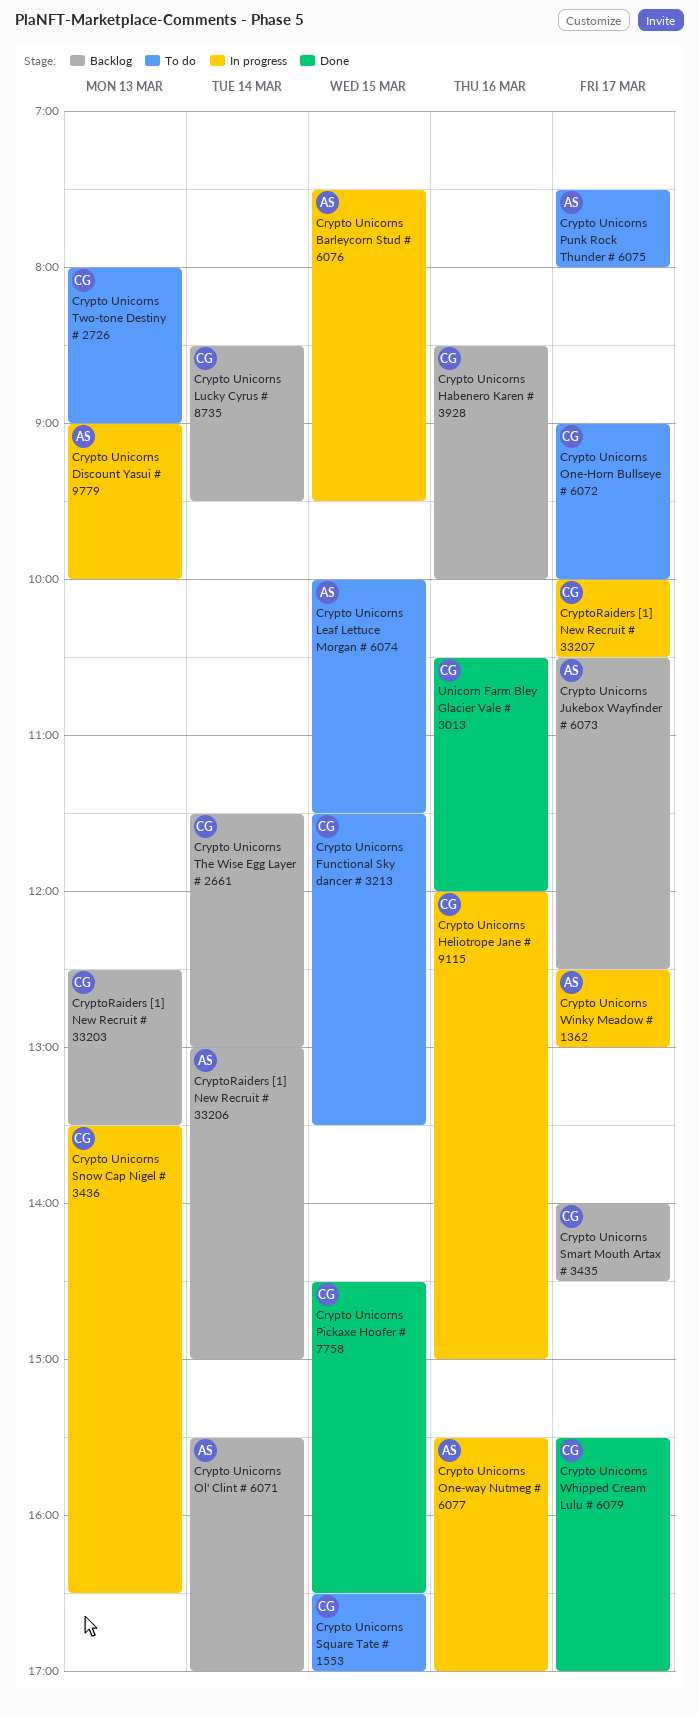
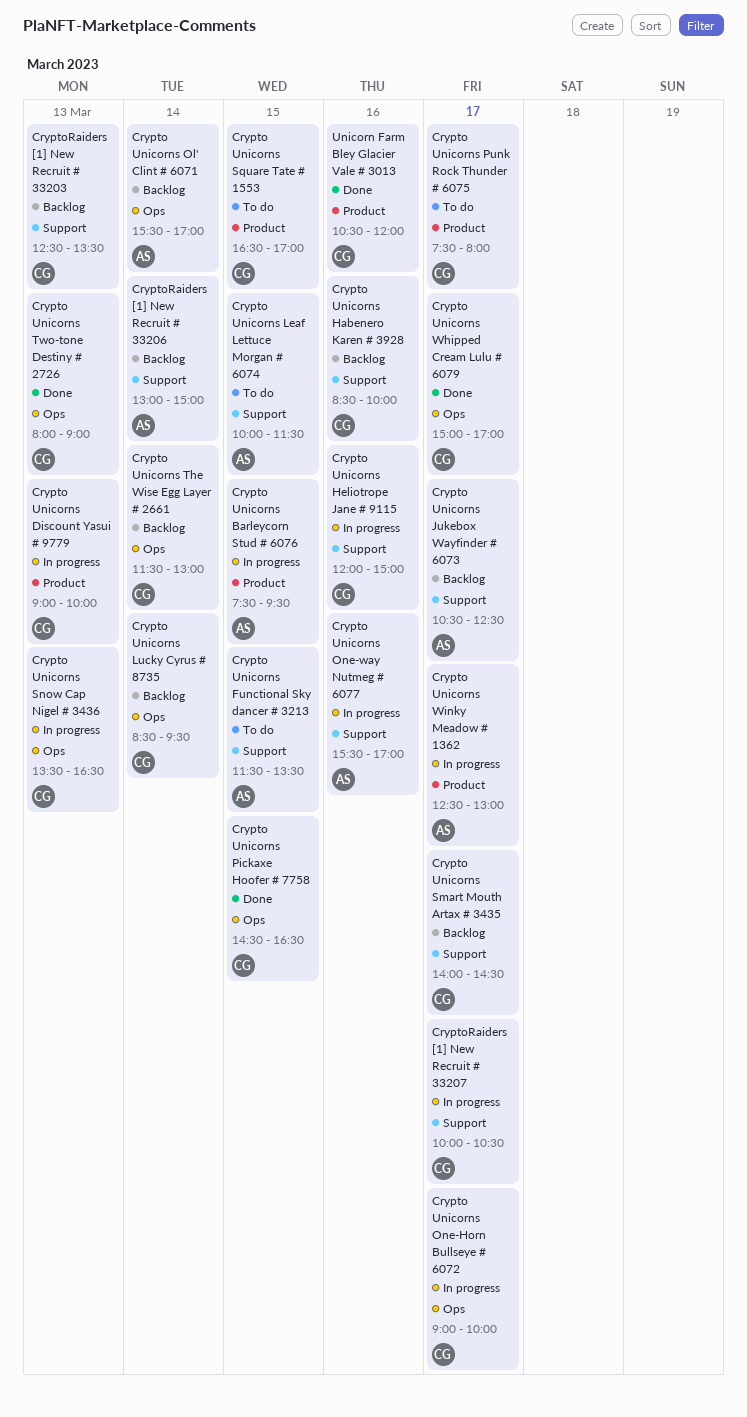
Crypto Unicorns Discount Yasui # 9779, owner: AS -> CG
Crypto Unicorns Functional Sky dancer # 3213, owner: CG -> AS
Crypto Unicorns One-Horn Bullseye # 6072, status: To do -> In progress
Crypto Unicorns Punk Rock Thunder # 6075, owner: AS -> CG
Crypto Unicorns Two-tone Destiny # 2726, status: To do -> Done
Crypto Unicorns Whipped Cream Lulu # 6079, begins: 15:30 -> 15:00

